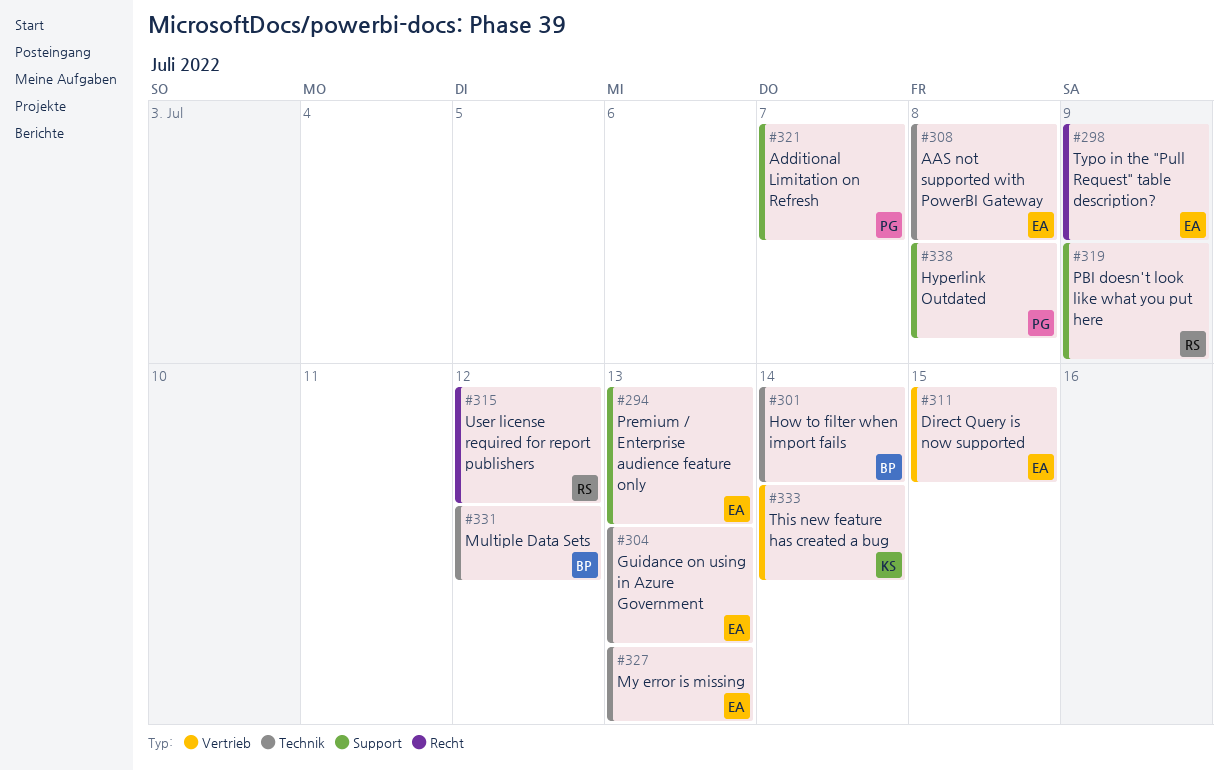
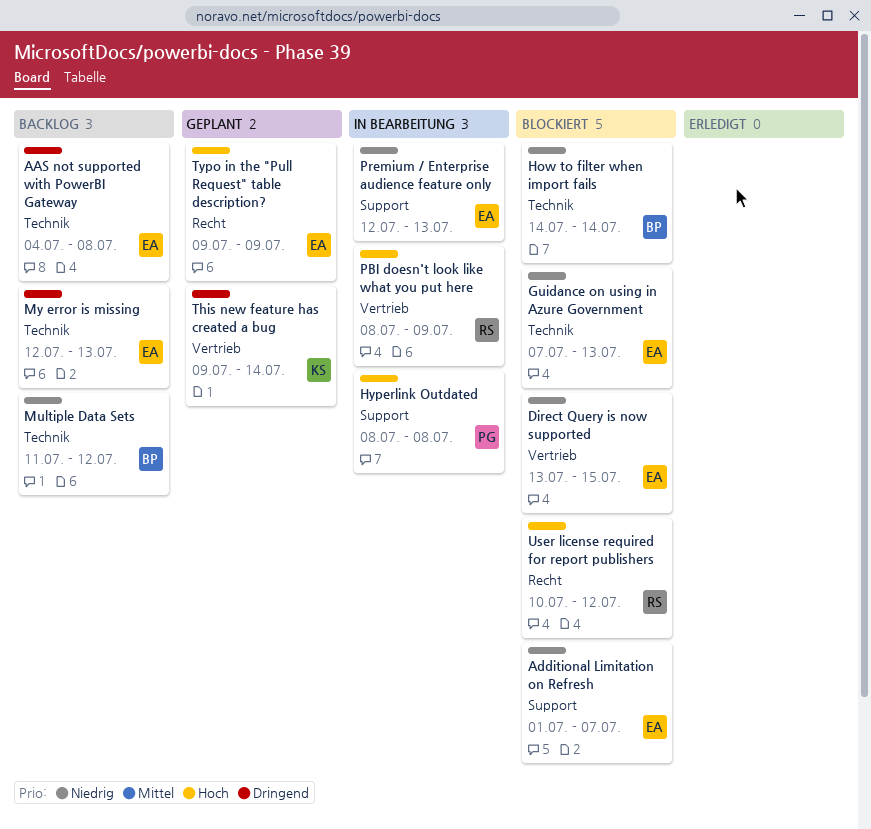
Additional Limitation on Refresh, owner: PG -> EA
PBI doesn't look like what you put here, label: Support -> Vertrieb

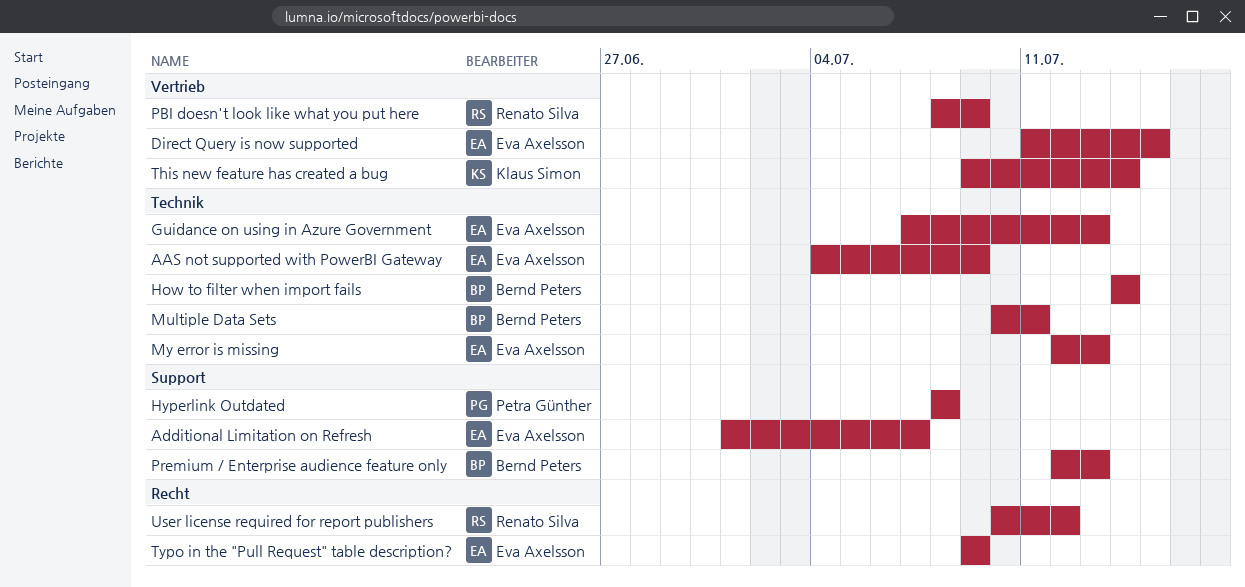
AAS not supported with PowerBI Gateway, due: Jul 8 -> Jul 9
Direct Query is now supported, start: Jul 13 -> Jul 11
Multiple Data Sets, start: Jul 11 -> Jul 10
Multiple Data Sets, due: Jul 12 -> Jul 11
Premium / Enterprise audience feature only, owner: Eva Axelsson -> Bernd Peters

